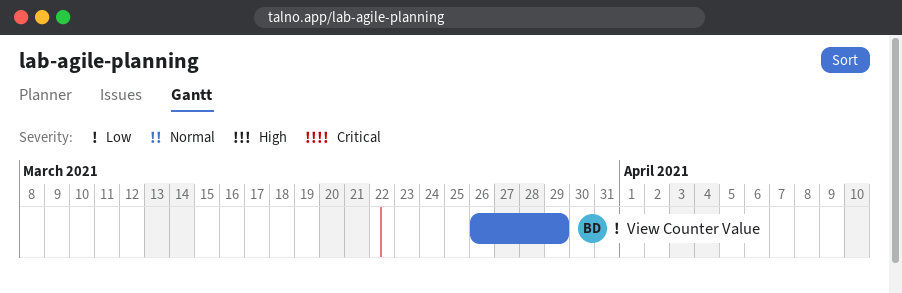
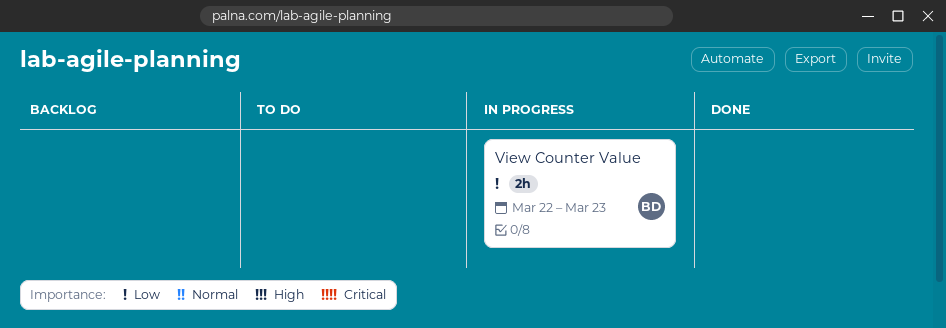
View Counter Value, start: Mar 26 -> Mar 22
View Counter Value, due: Mar 29 -> Mar 23

